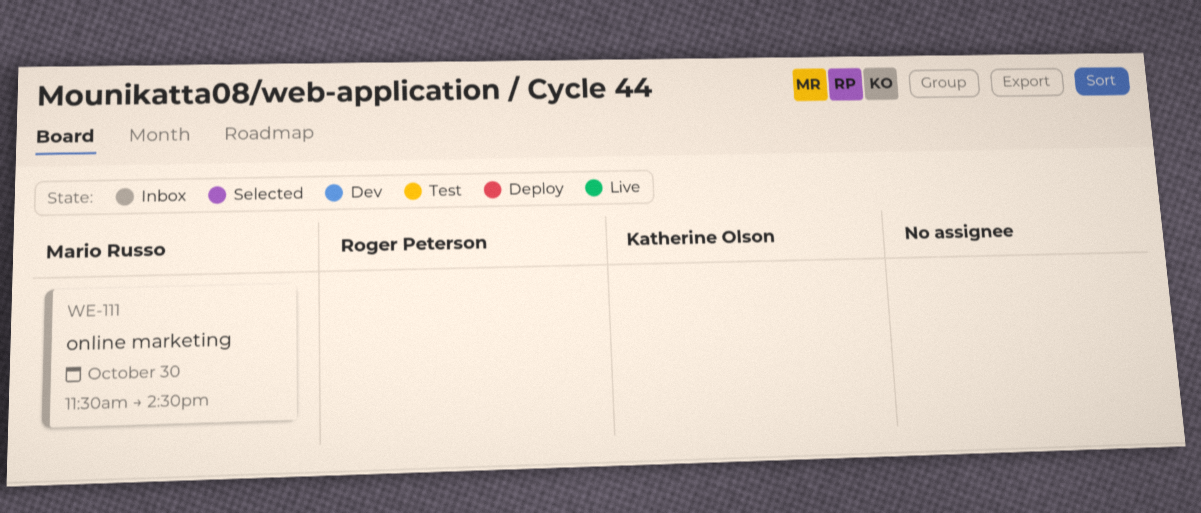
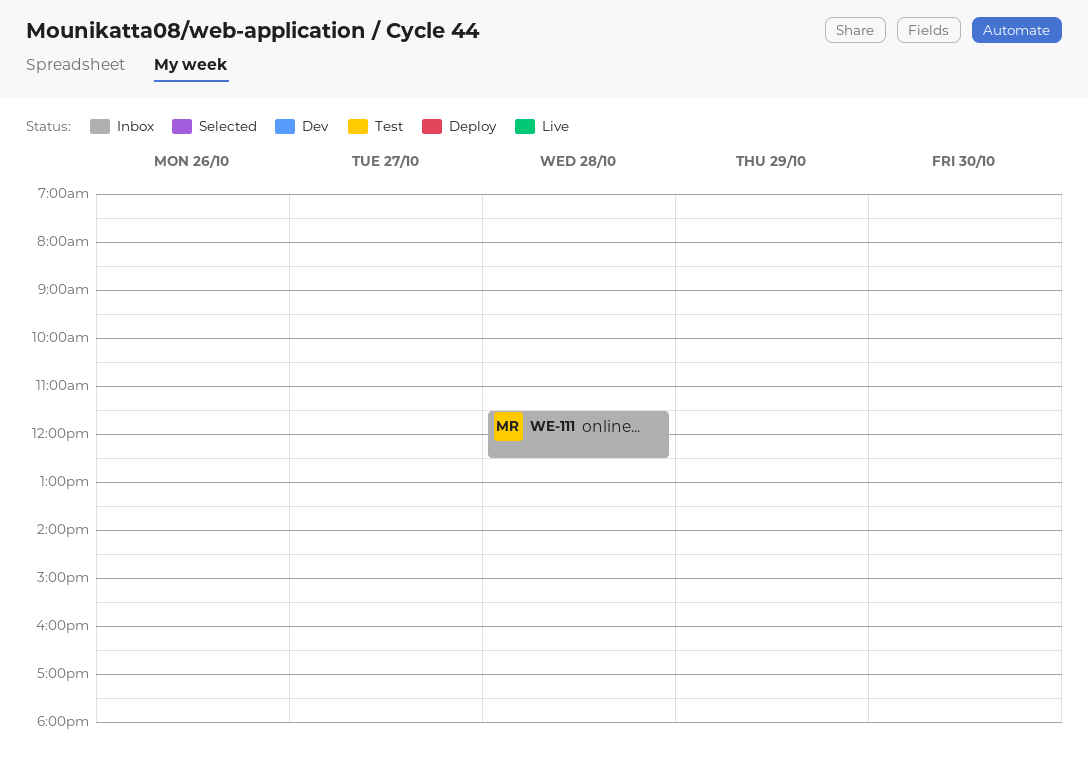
WE-111, day: Oct 30 -> Oct 28
WE-111, ends: 14:30 -> 12:30

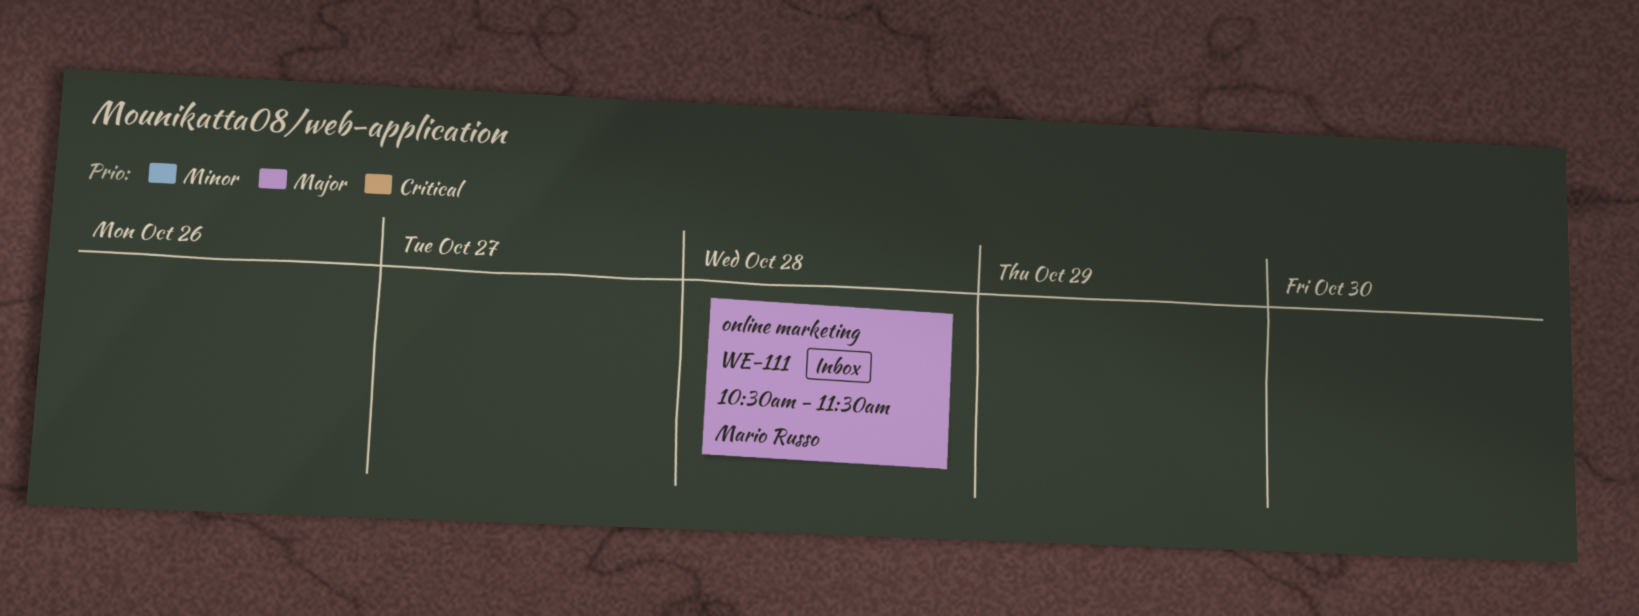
WE-111, begins: 11:30 -> 10:30
WE-111, ends: 12:30 -> 11:30

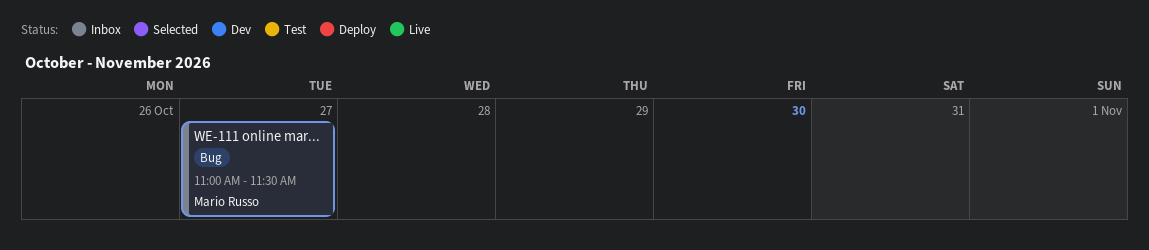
WE-111, day: Oct 28 -> Oct 27
WE-111, begins: 10:30 -> 11:00

